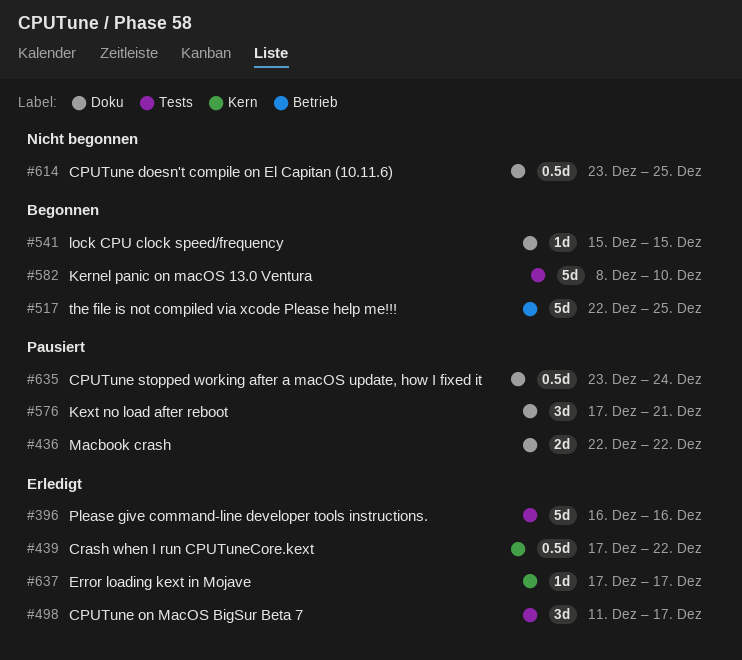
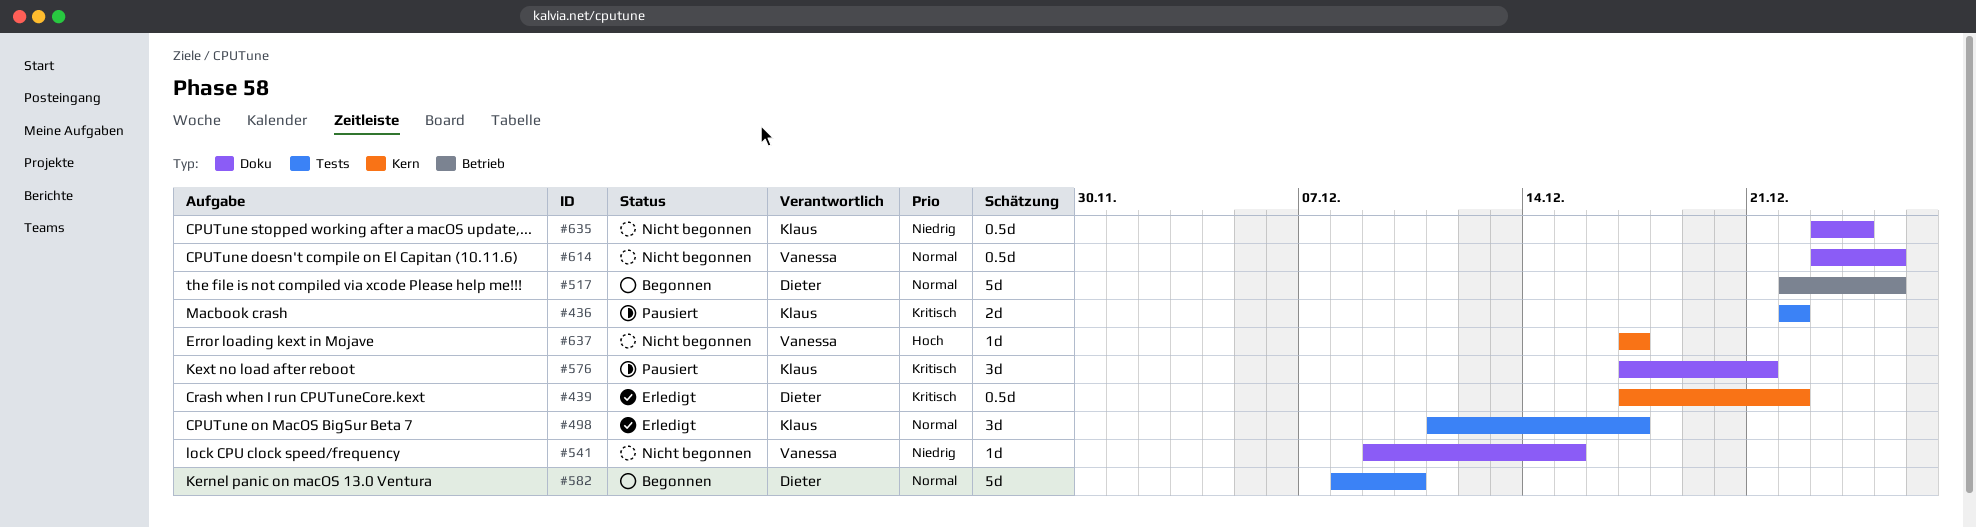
#396: present -> none
#436, label: Doku -> Tests
#541, status: Begonnen -> Nicht begonnen
#541, start: Dec 15 -> Dec 9
#635, status: Pausiert -> Nicht begonnen
#637, status: Erledigt -> Nicht begonnen

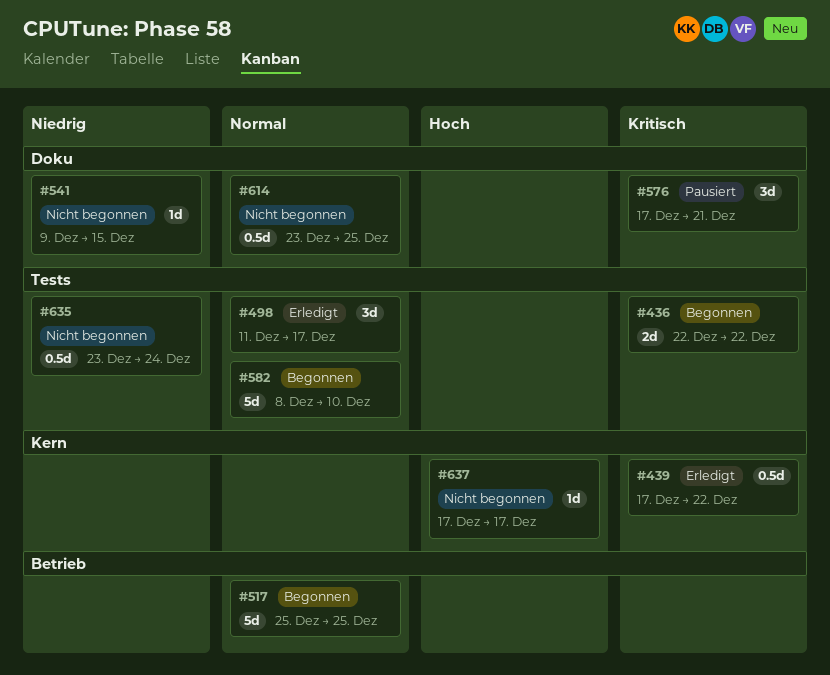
#436, status: Pausiert -> Begonnen
#517, start: Dec 22 -> Dec 25
#635, label: Doku -> Tests

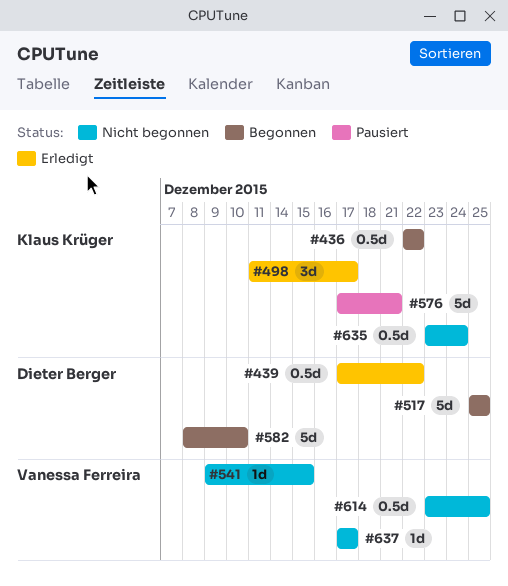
#436, estimate: 2d -> 0.5d
#576, estimate: 3d -> 5d

